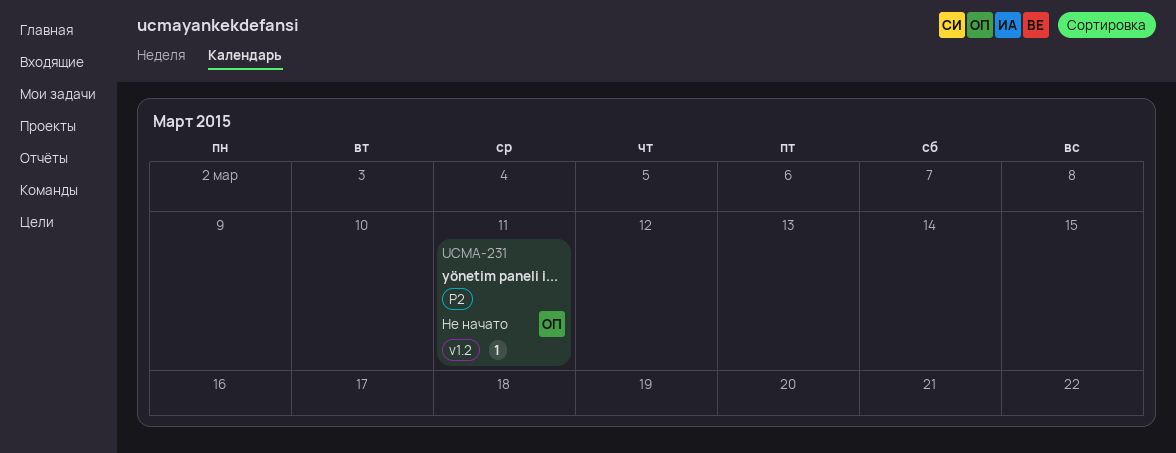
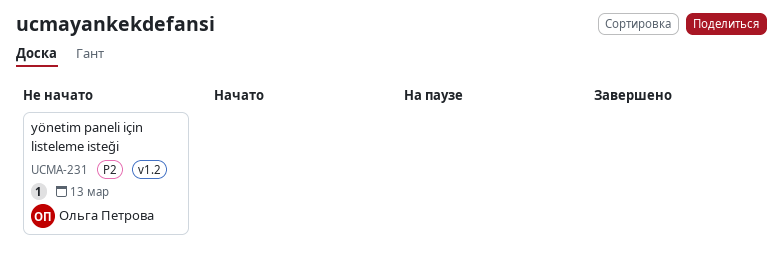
UCMA-231, due: Mar 11 -> Mar 13

